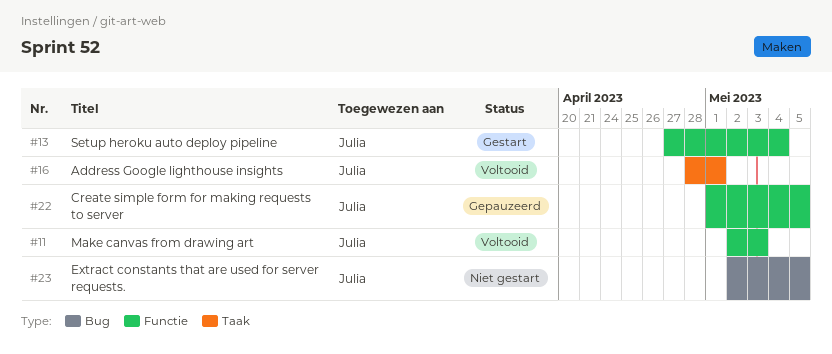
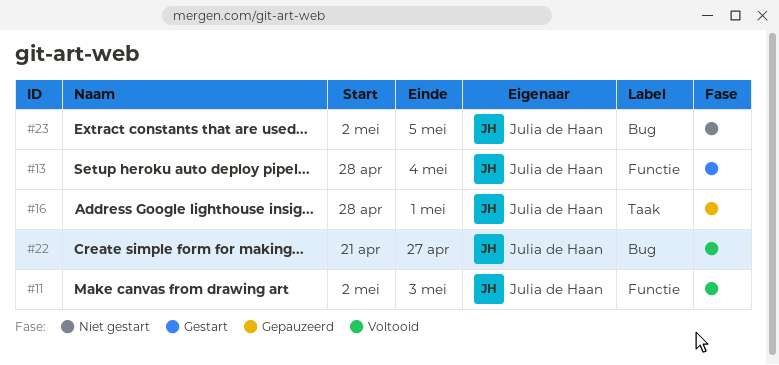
#13, start: Apr 27 -> Apr 28
#16, status: Voltooid -> Gepauzeerd
#22, status: Gepauzeerd -> Voltooid
#22, label: Functie -> Bug
#22, start: May 1 -> Apr 21
#22, due: May 5 -> Apr 27

